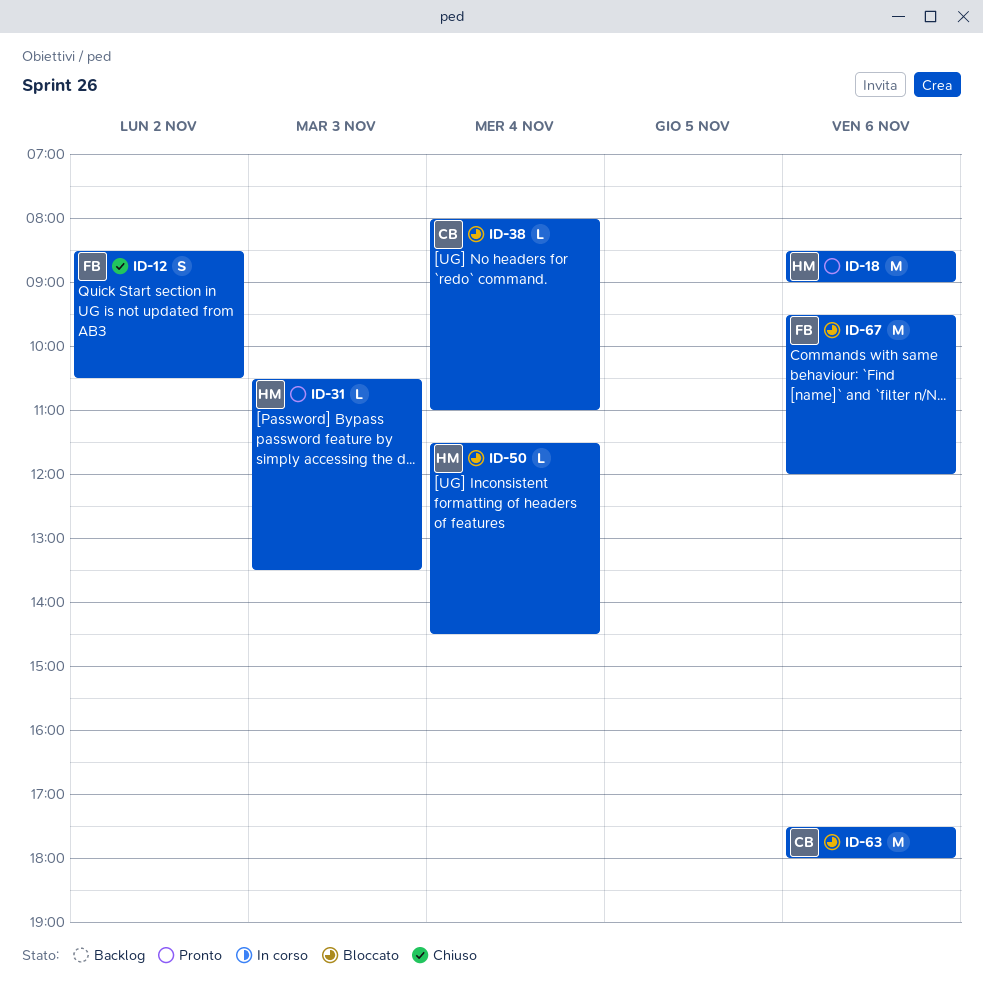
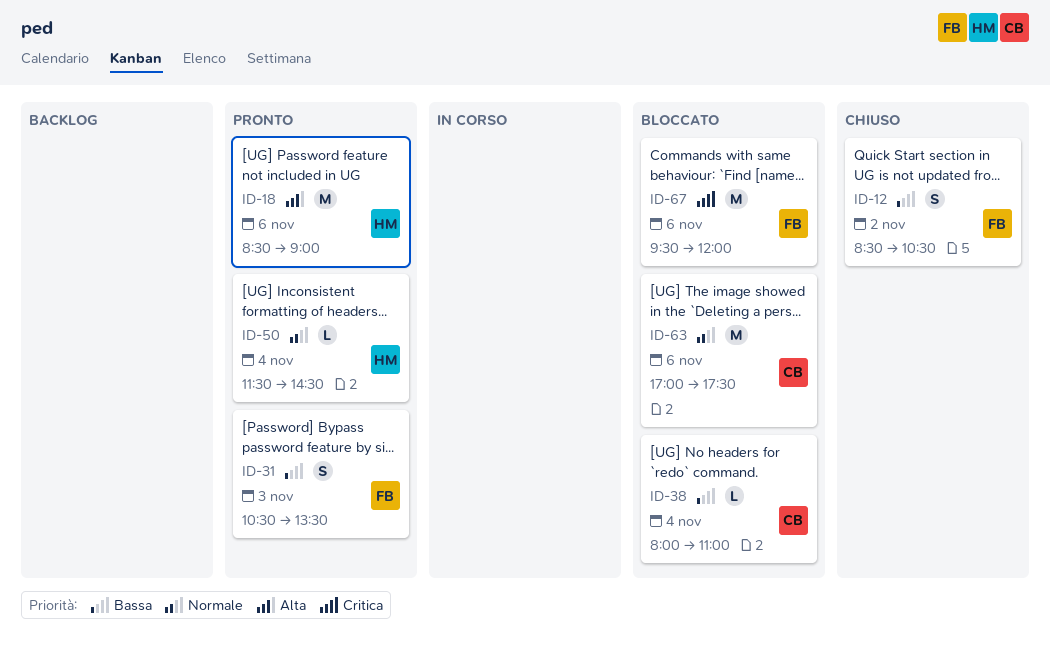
ID-31, owner: HM -> FB
ID-31, estimate: L -> S
ID-50, status: Bloccato -> Pronto
ID-63, begins: 17:30 -> 17:00
ID-63, ends: 18:00 -> 17:30

